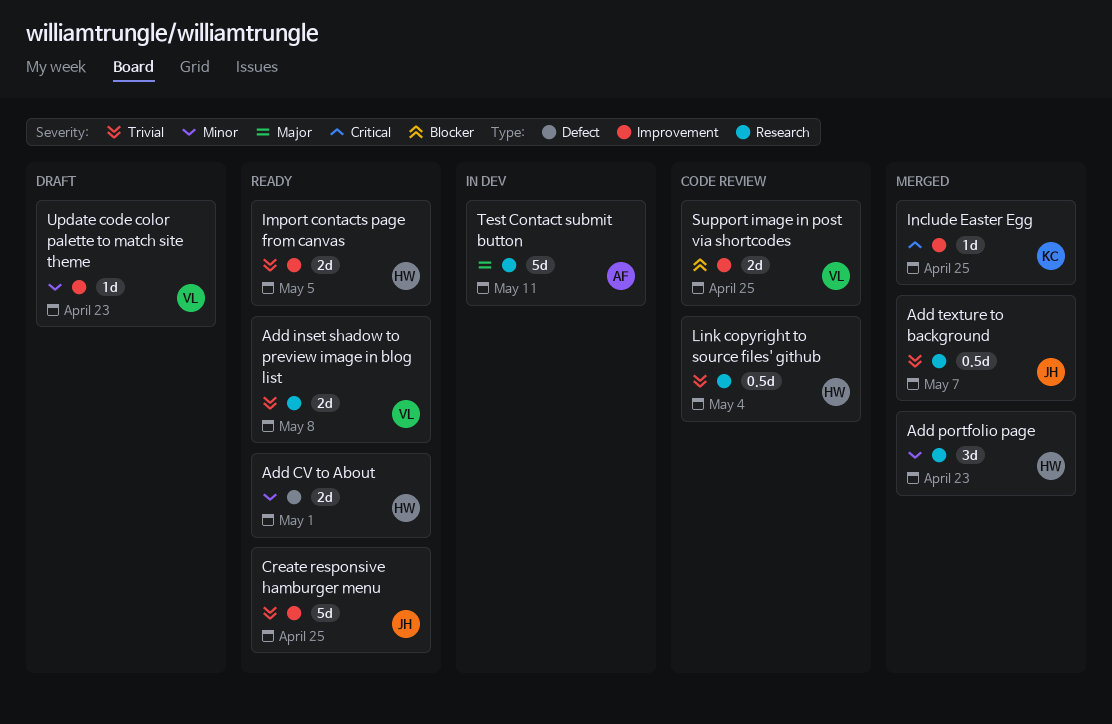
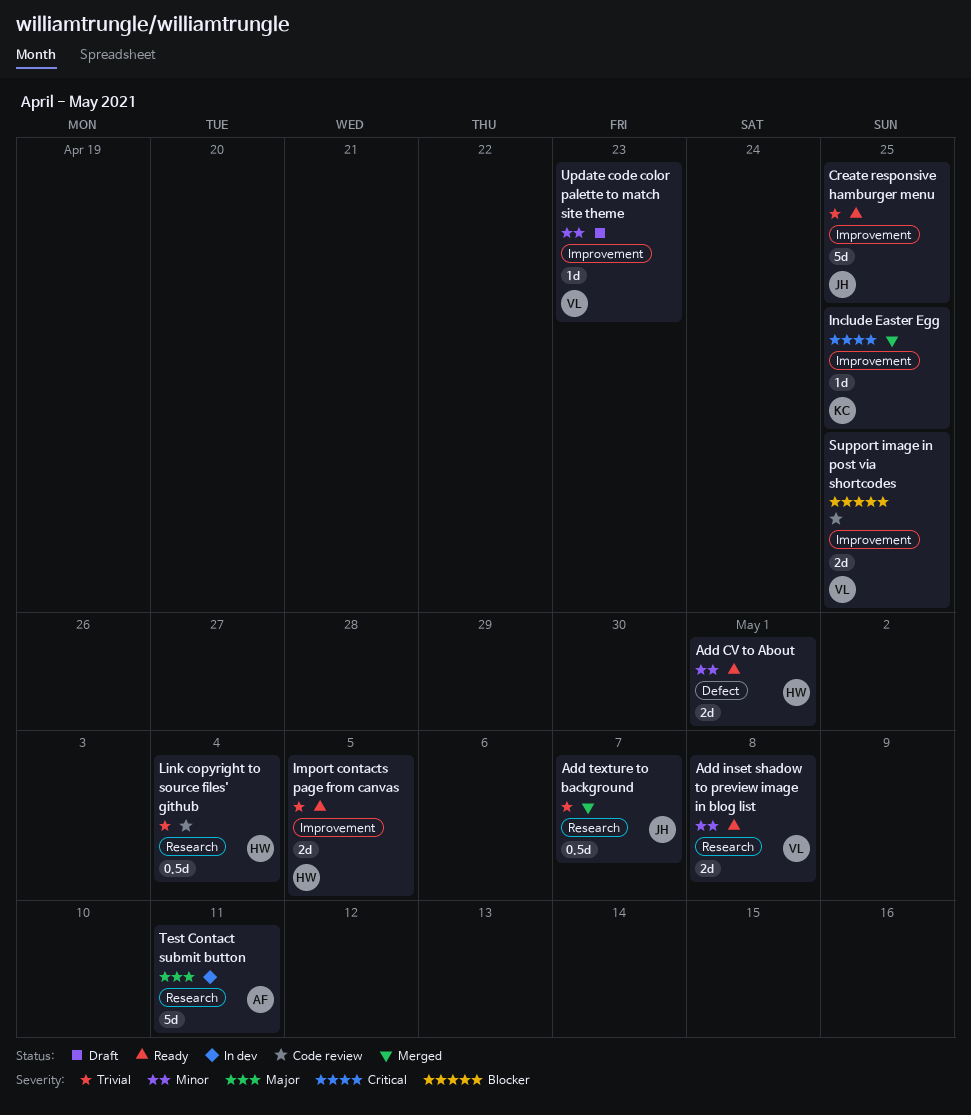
Add inset shadow to preview image in blog list, priority: Trivial -> Minor
Add portfolio page: present -> none

